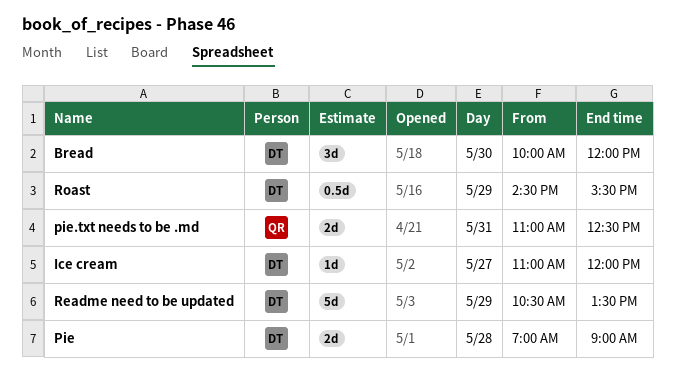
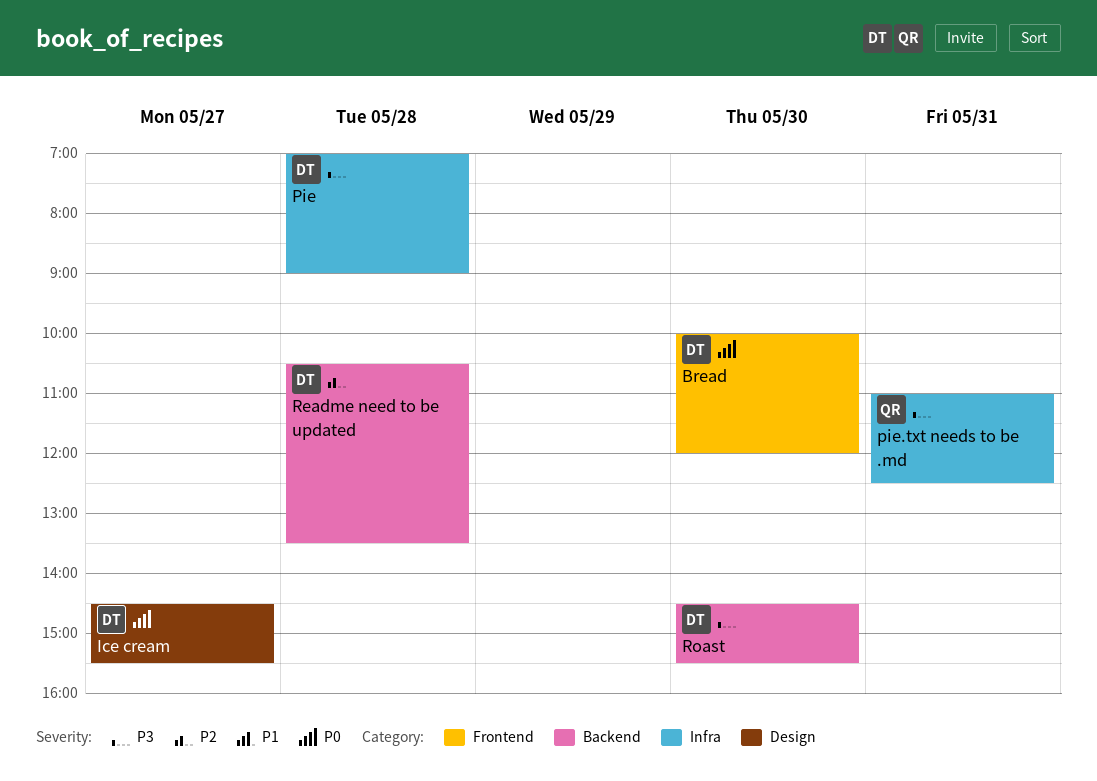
Ice cream, begins: 11:00 -> 14:30
Ice cream, ends: 12:00 -> 15:30
Readme need to be updated, day: May 29 -> May 28
Roast, day: May 29 -> May 30

